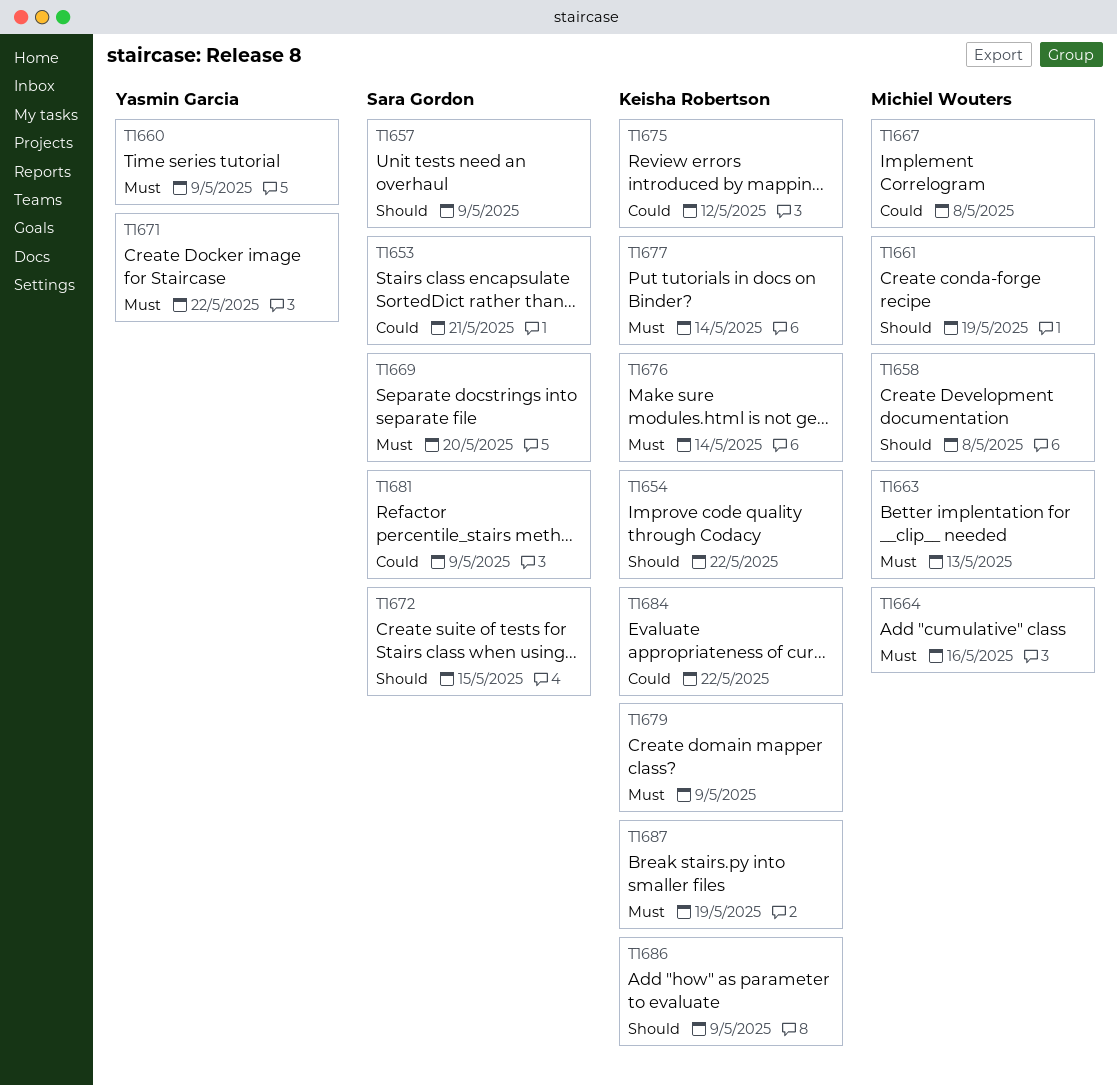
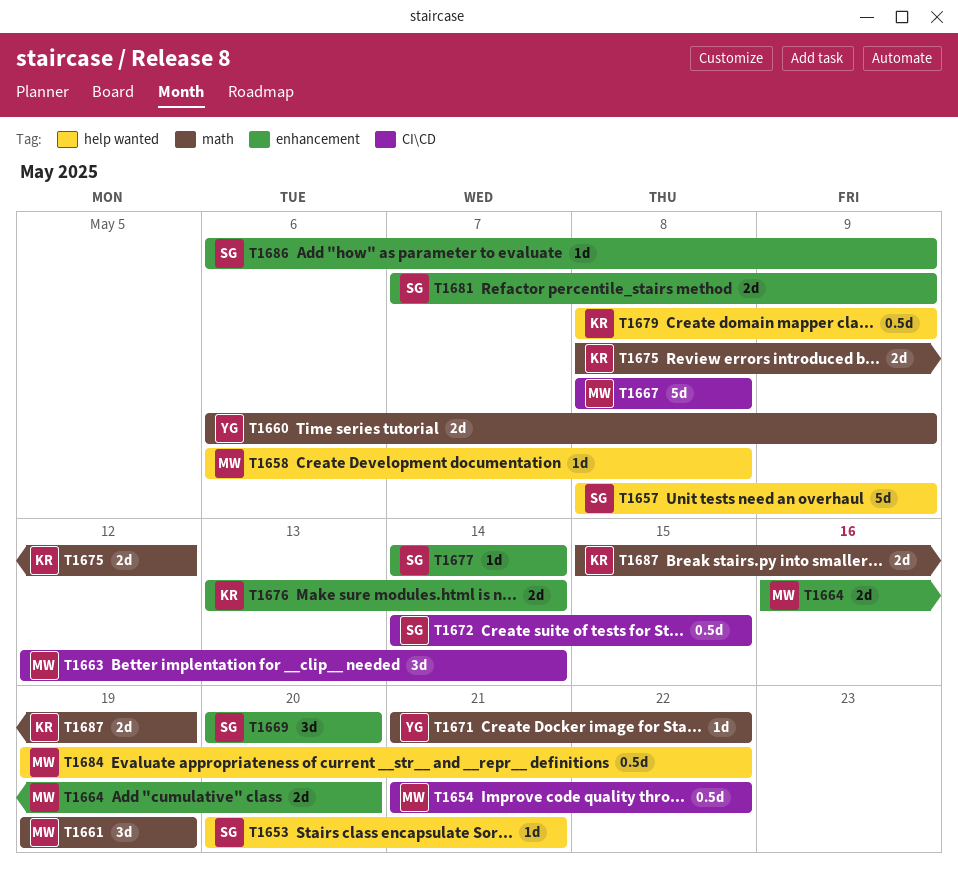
T1654, owner: Keisha Robertson -> Michiel Wouters
T1663, due: May 13 -> May 14
T1664, due: May 16 -> May 20
T1677, owner: Keisha Robertson -> Sara Gordon
T1684, owner: Keisha Robertson -> Michiel Wouters
T1686, owner: Keisha Robertson -> Sara Gordon

